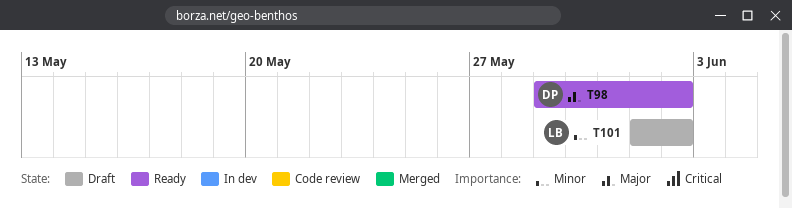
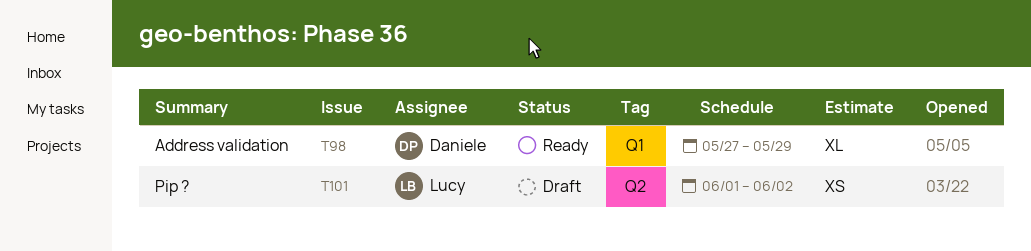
T98, start: May 29 -> May 27
T98, due: Jun 2 -> May 29

